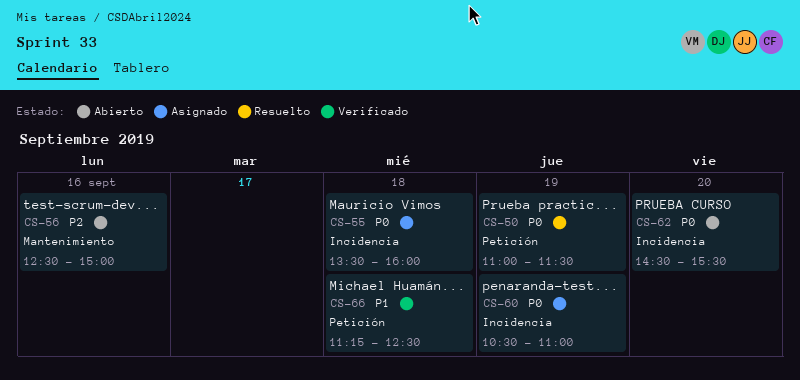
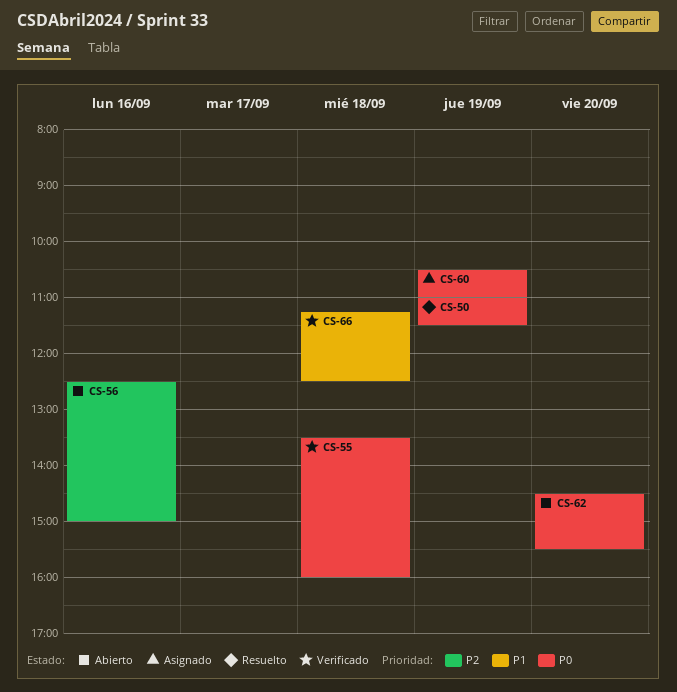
CS-55, status: Asignado -> Verificado

